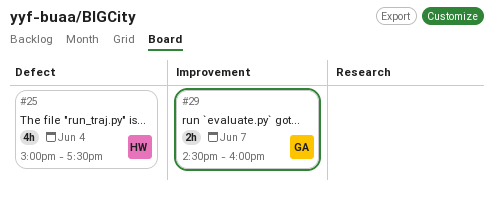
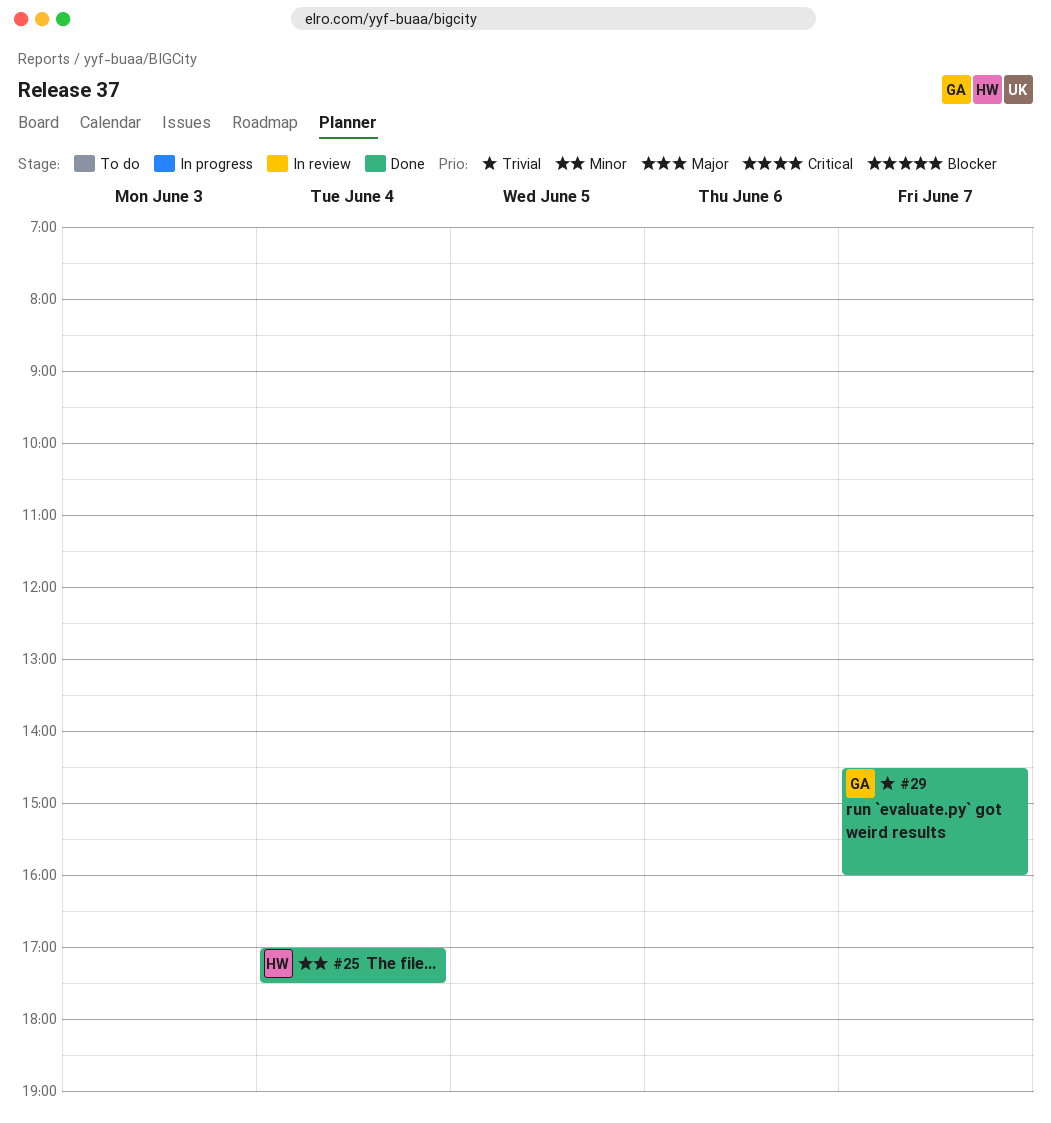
#25, begins: 15:00 -> 17:00

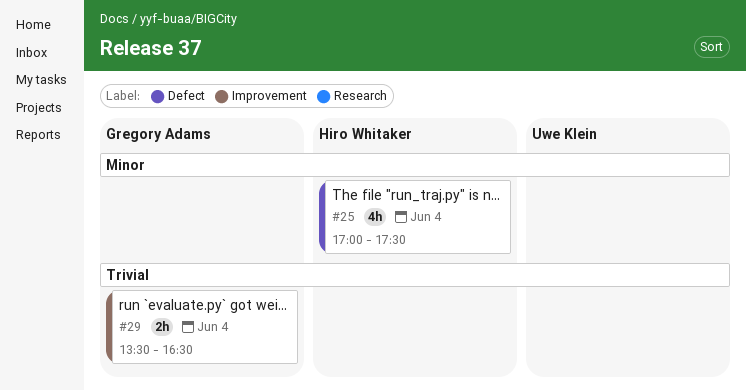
#29, day: Jun 7 -> Jun 4
#29, begins: 14:30 -> 13:30
#29, ends: 16:00 -> 16:30

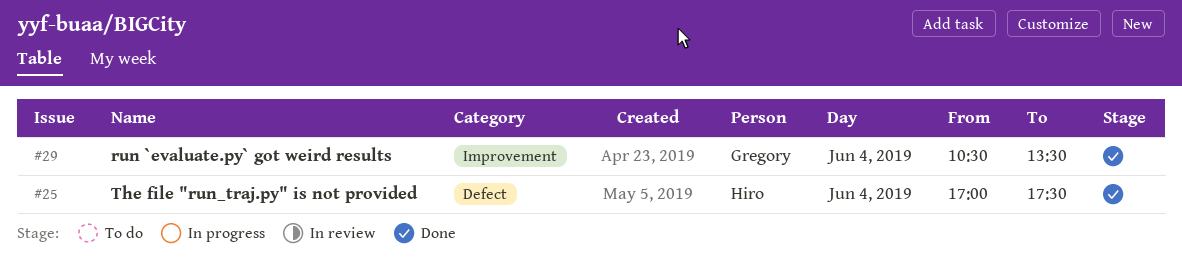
#29, begins: 13:30 -> 10:30
#29, ends: 16:30 -> 13:30

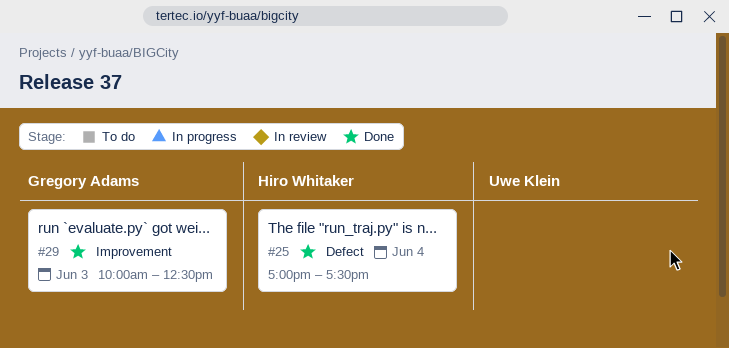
#29, day: Jun 4 -> Jun 3
#29, begins: 10:30 -> 10:00
#29, ends: 13:30 -> 12:30

